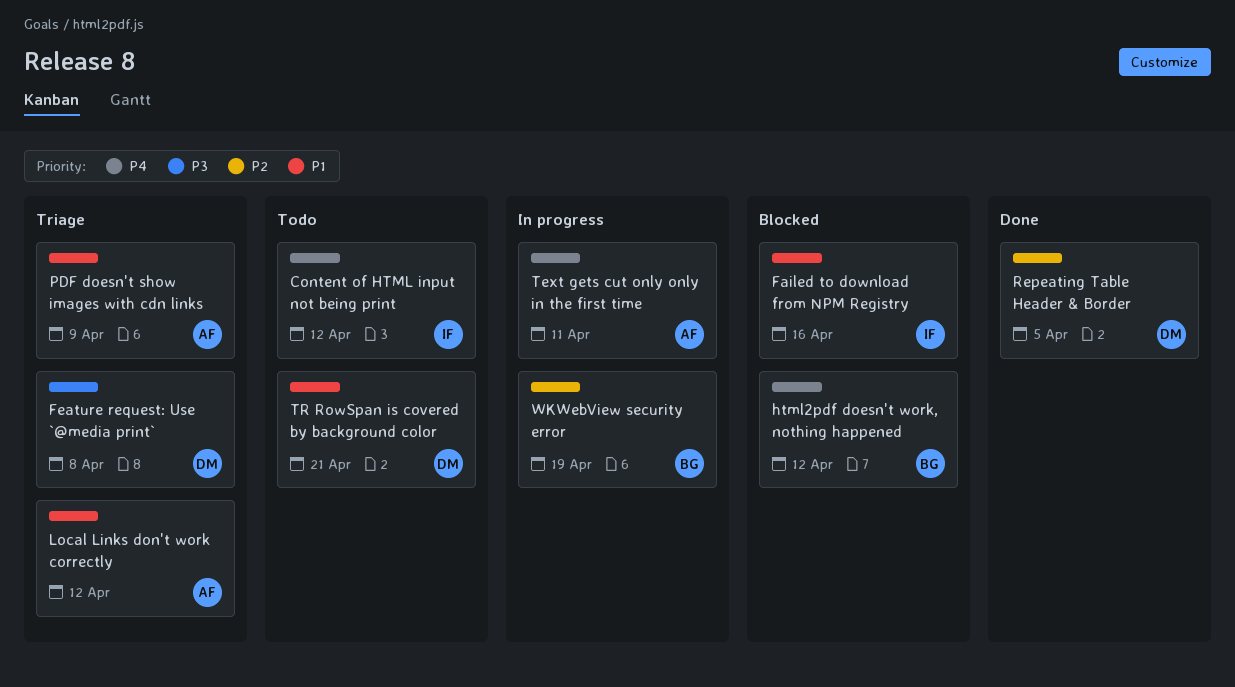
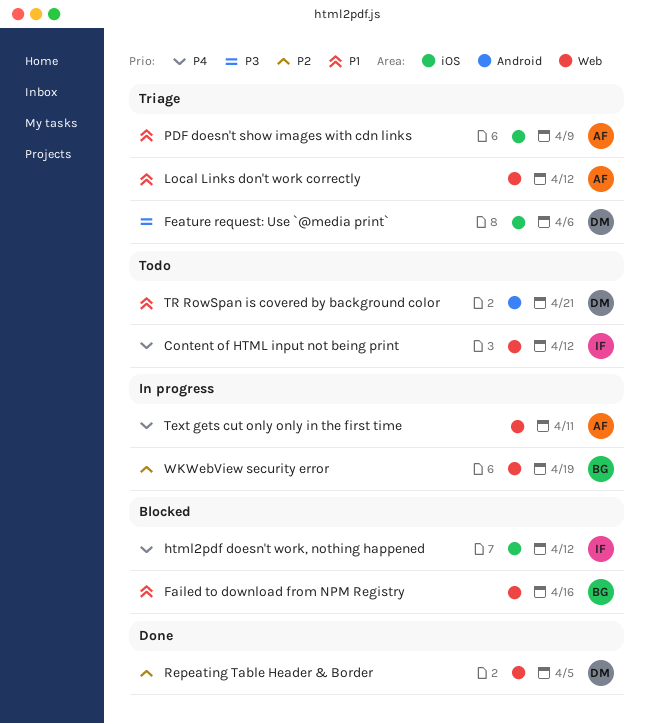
Failed to download from NPM Registry, owner: IF -> BG
Feature request: Use `@media print`, due: Apr 8 -> Apr 6
html2pdf doesn't work, nothing happened, owner: BG -> IF

